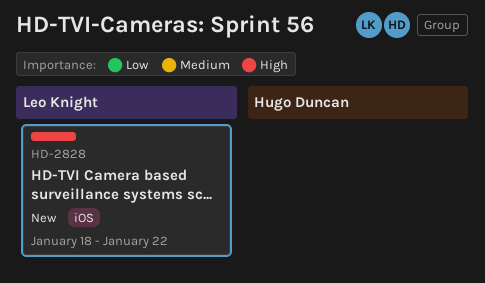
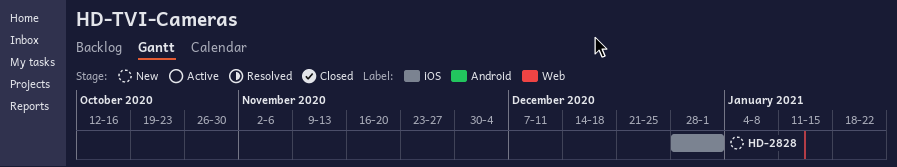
HD-2828, start: Jan 18 -> Dec 28
HD-2828, due: Jan 22 -> Jan 1

